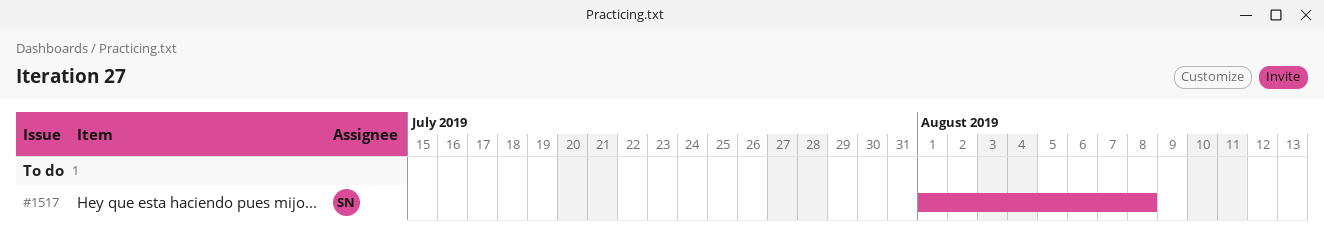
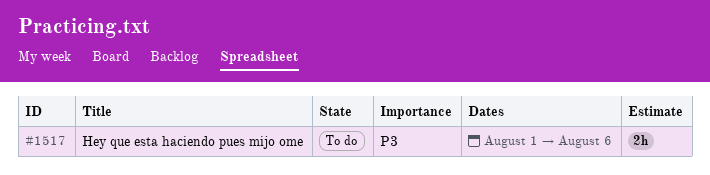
#1517, due: Aug 8 -> Aug 6

